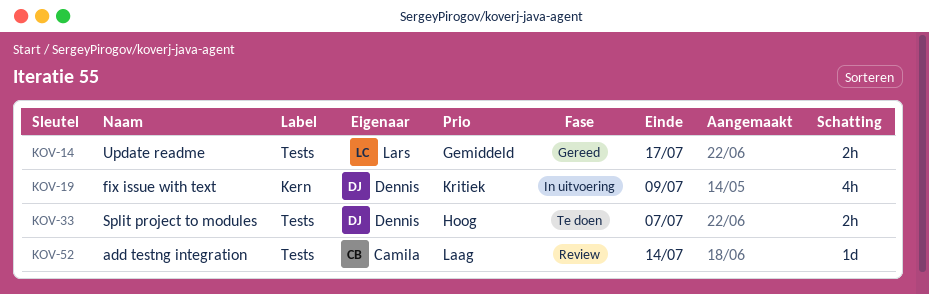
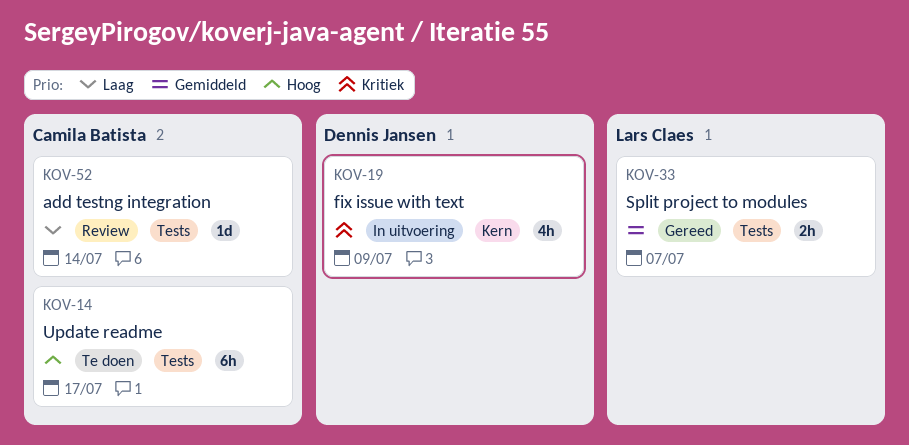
KOV-14, status: Gereed -> Te doen
KOV-14, owner: Lars Claes -> Camila Batista
KOV-14, priority: Gemiddeld -> Hoog
KOV-14, estimate: 2h -> 6h
KOV-33, status: Te doen -> Gereed
KOV-33, owner: Dennis Jansen -> Lars Claes
KOV-33, priority: Hoog -> Gemiddeld

